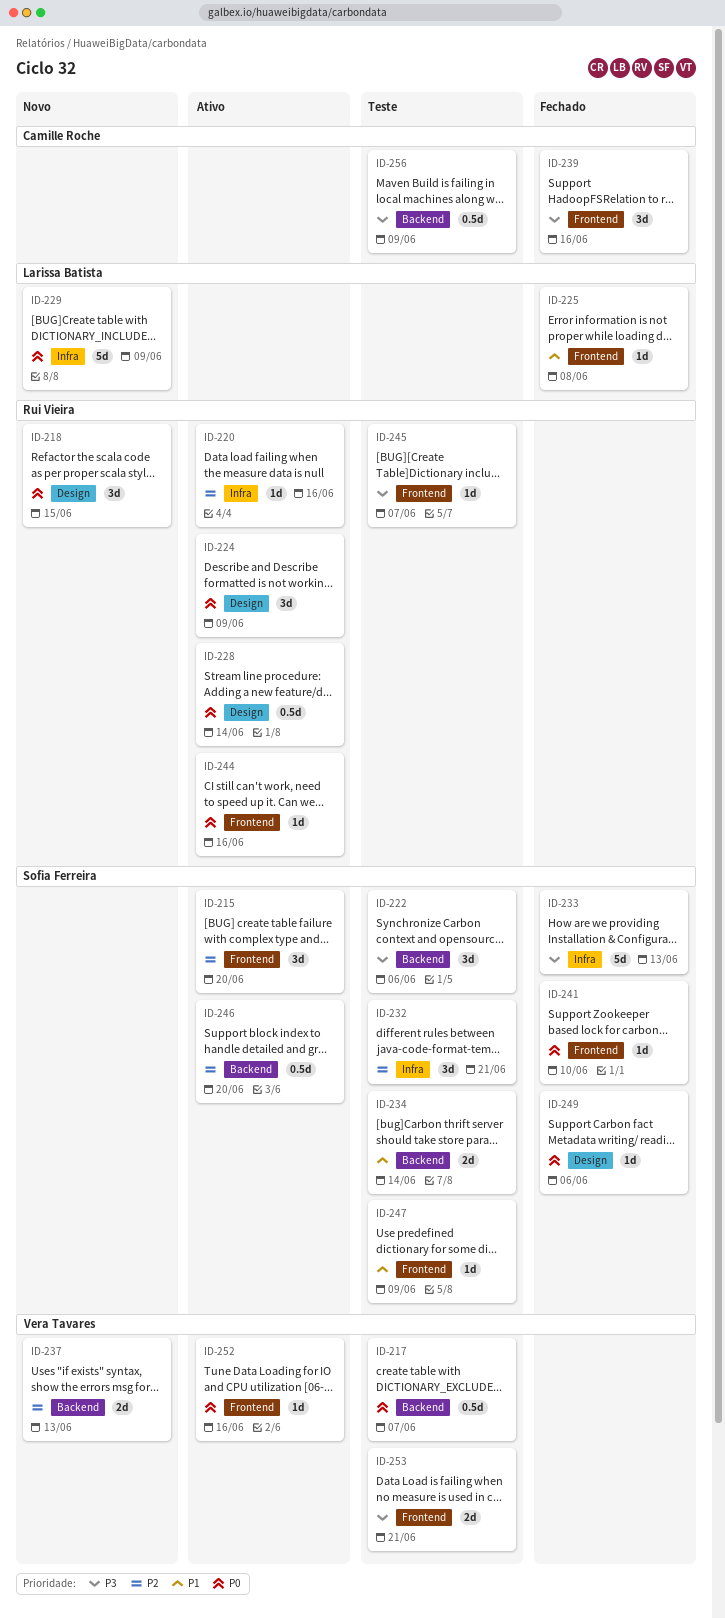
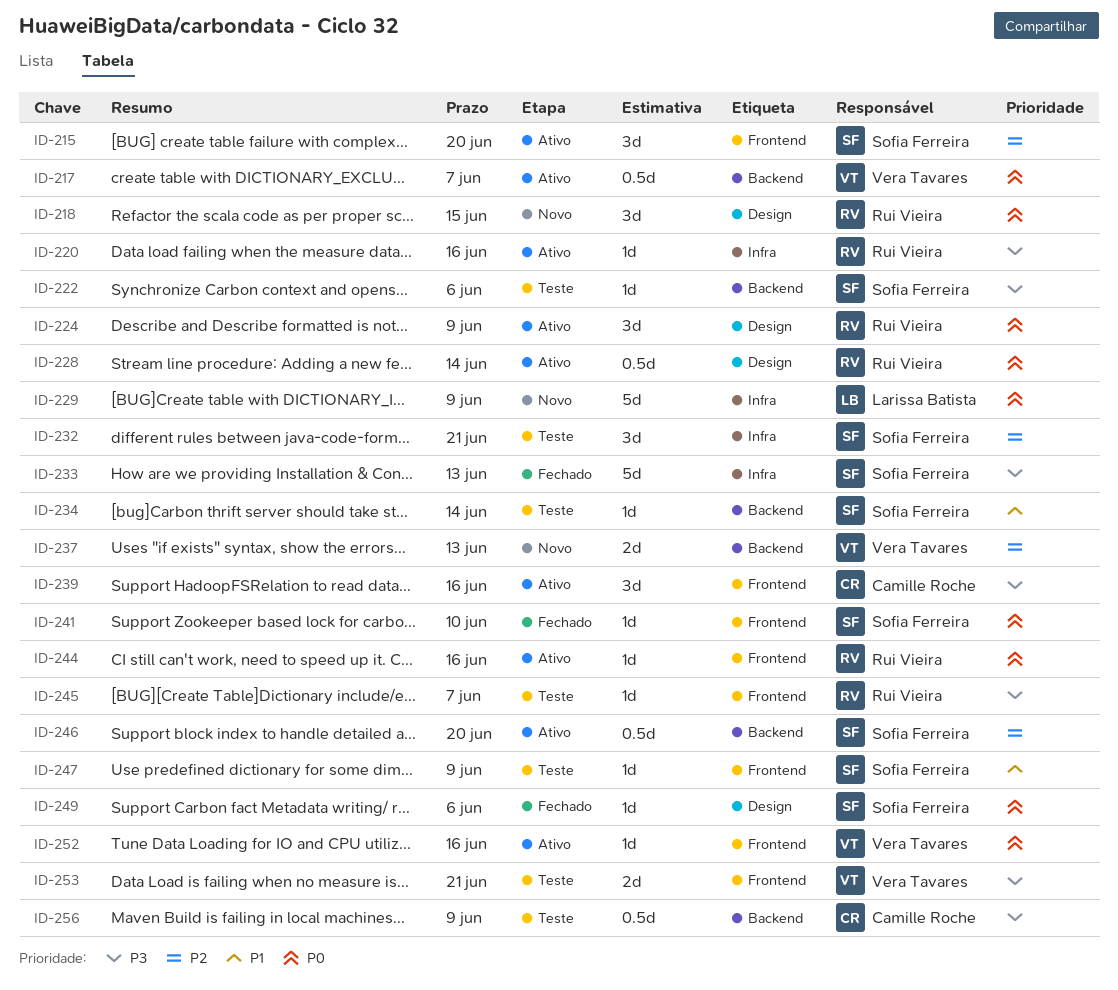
ID-217, status: Teste -> Ativo
ID-220, priority: P2 -> P3
ID-222, estimate: 3d -> 1d
ID-225: present -> none
ID-234, estimate: 2d -> 1d
ID-239, status: Fechado -> Ativo

